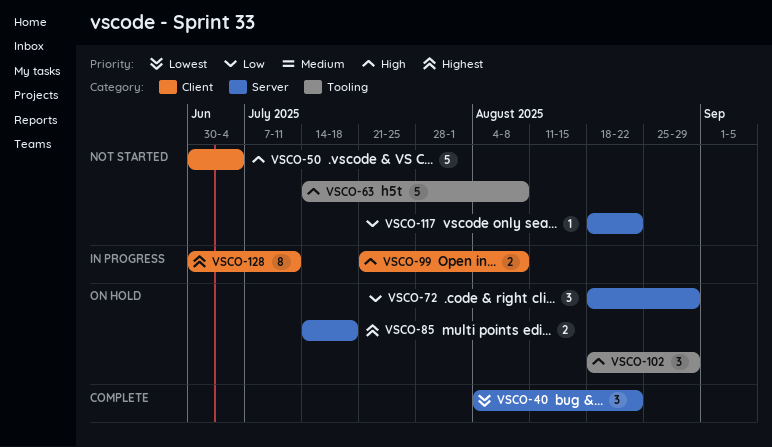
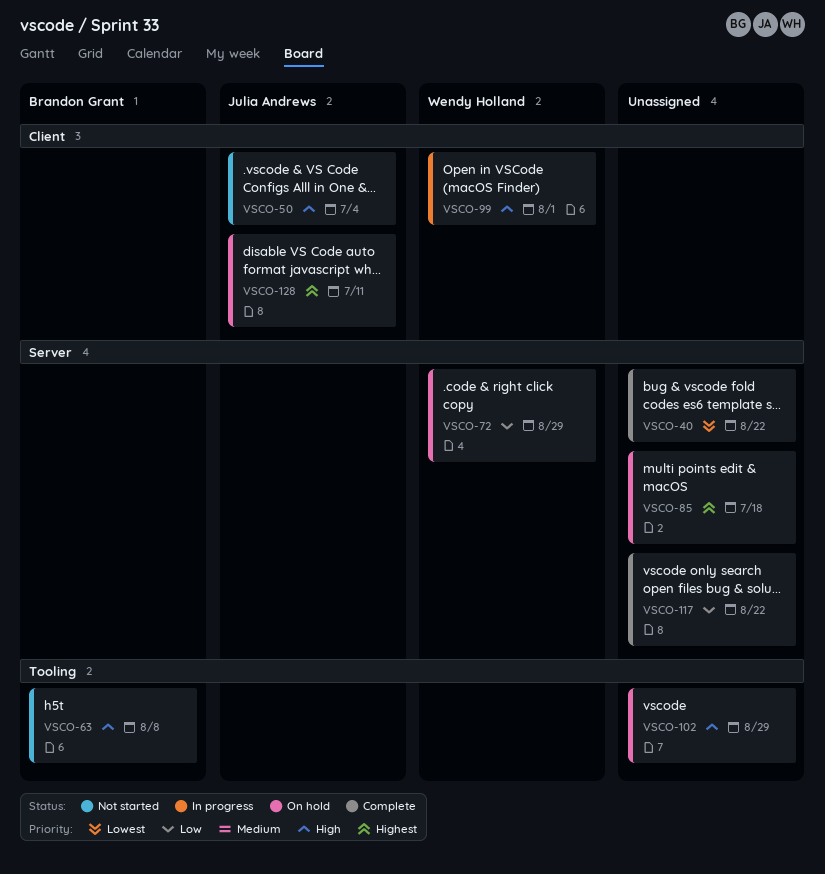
VSCO-99, due: Aug 8 -> Aug 1
VSCO-117, status: Not started -> Complete
VSCO-128, status: In progress -> On hold

